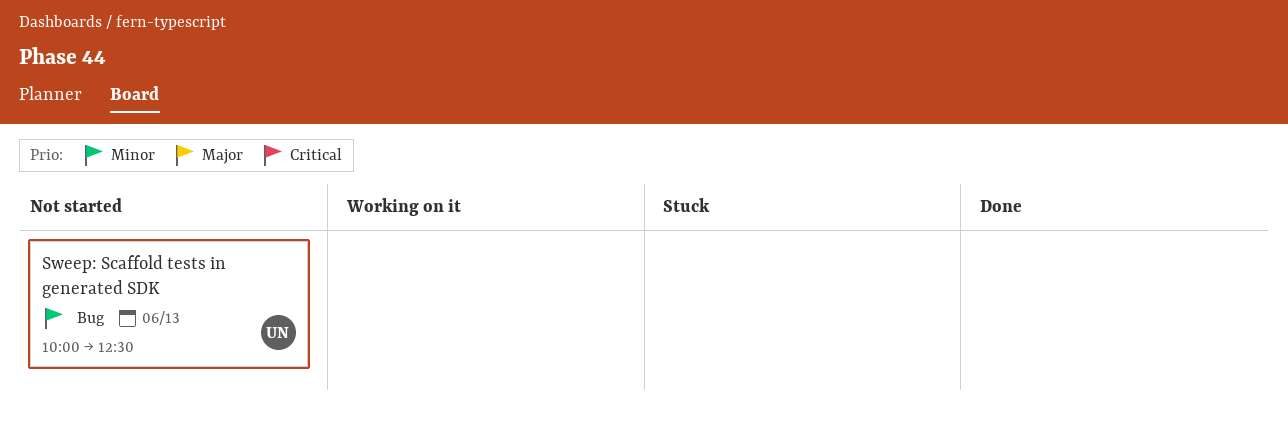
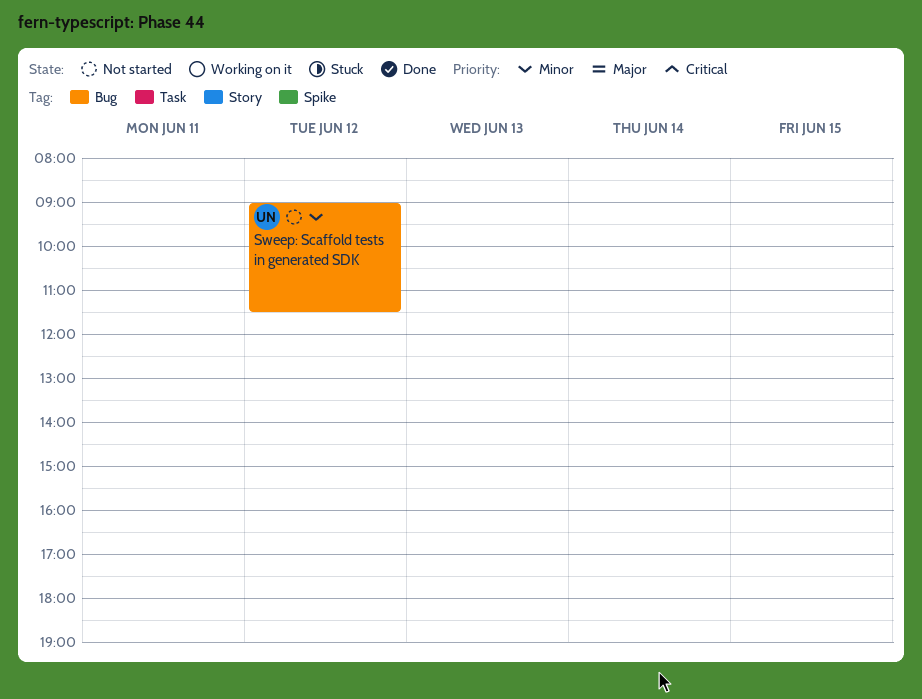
Sweep: Scaffold tests in generated SDK, day: Jun 13 -> Jun 12
Sweep: Scaffold tests in generated SDK, begins: 10:00 -> 09:00
Sweep: Scaffold tests in generated SDK, ends: 12:30 -> 11:30

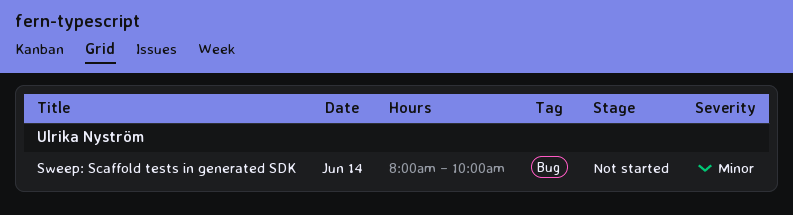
Sweep: Scaffold tests in generated SDK, day: Jun 12 -> Jun 14
Sweep: Scaffold tests in generated SDK, begins: 09:00 -> 08:00
Sweep: Scaffold tests in generated SDK, ends: 11:30 -> 10:00

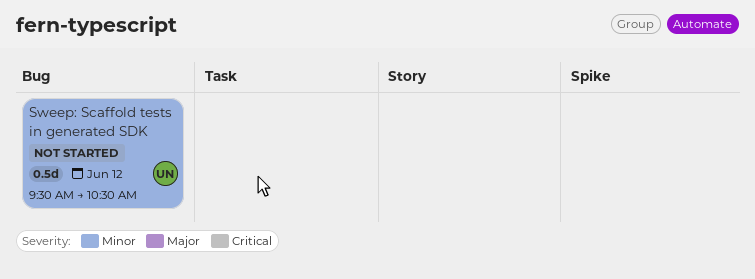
Sweep: Scaffold tests in generated SDK, day: Jun 14 -> Jun 12
Sweep: Scaffold tests in generated SDK, begins: 08:00 -> 09:30
Sweep: Scaffold tests in generated SDK, ends: 10:00 -> 10:30

